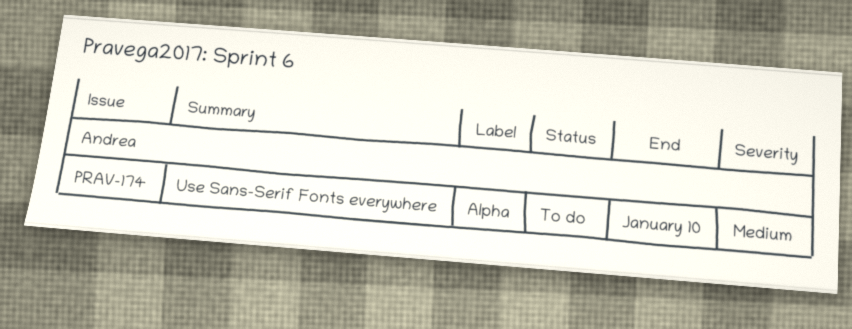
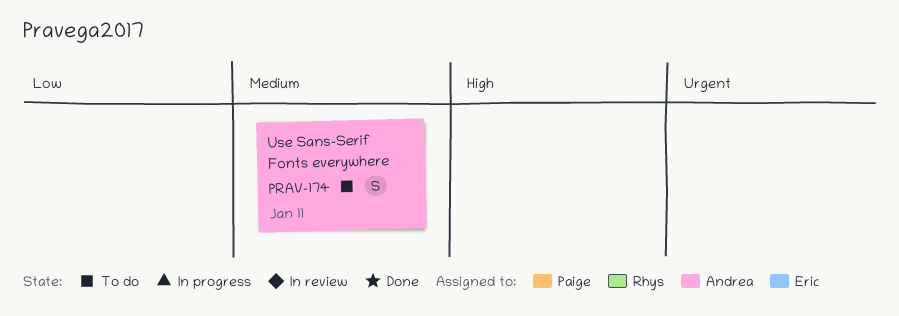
PRAV-174, due: Jan 10 -> Jan 11

